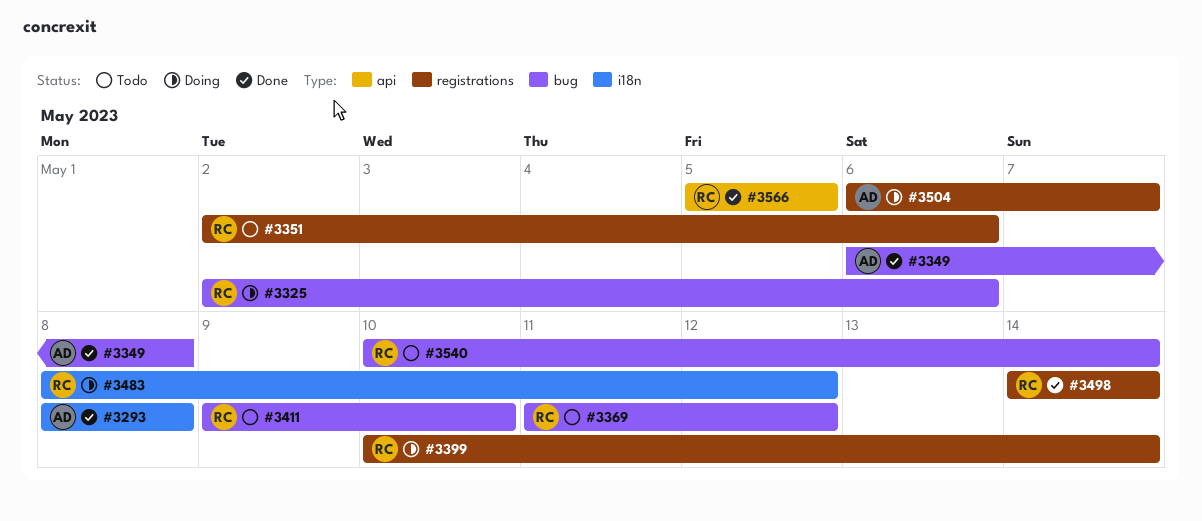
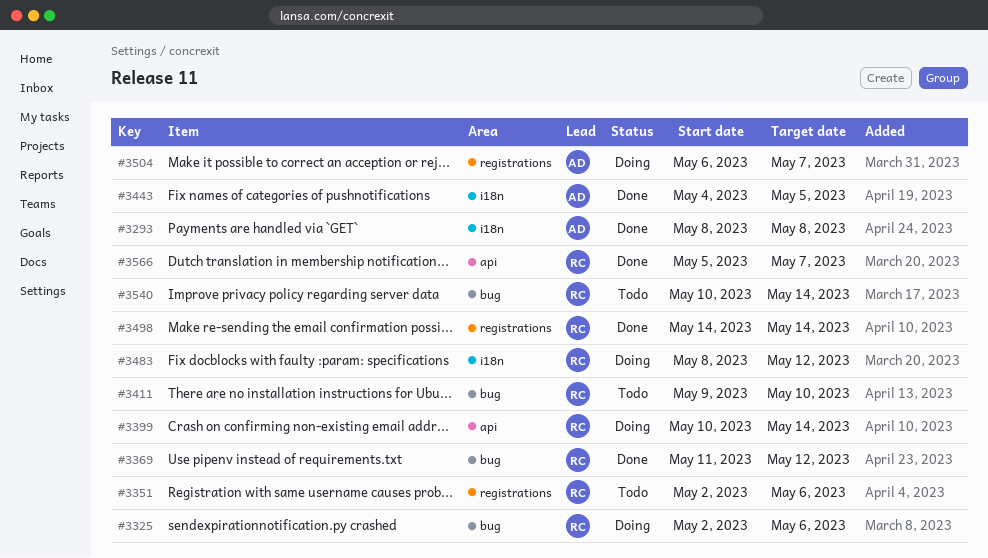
#3349: present -> none
#3369, status: Todo -> Done
#3399, label: registrations -> api
#3443: none -> present
#3566, due: May 5 -> May 7

